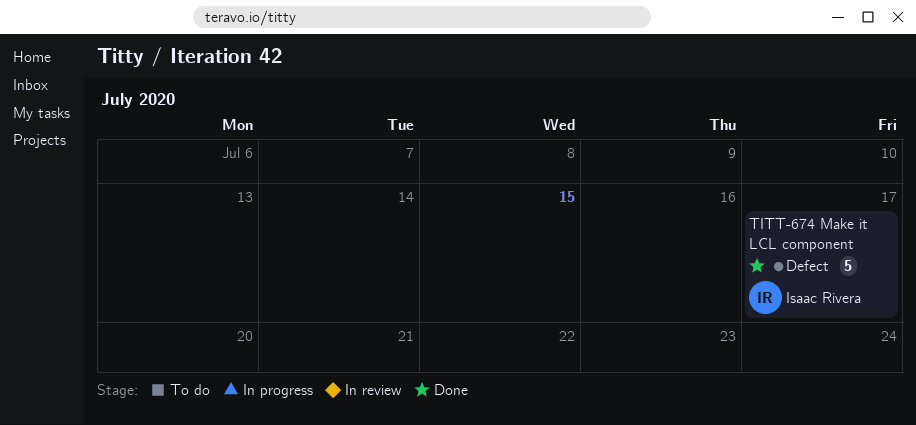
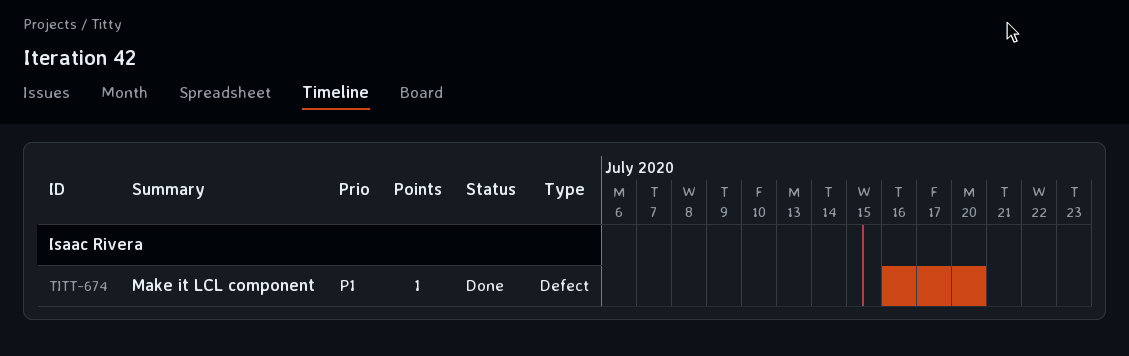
TITT-674, estimate: 5 -> 1
TITT-674, due: Jul 17 -> Jul 20

